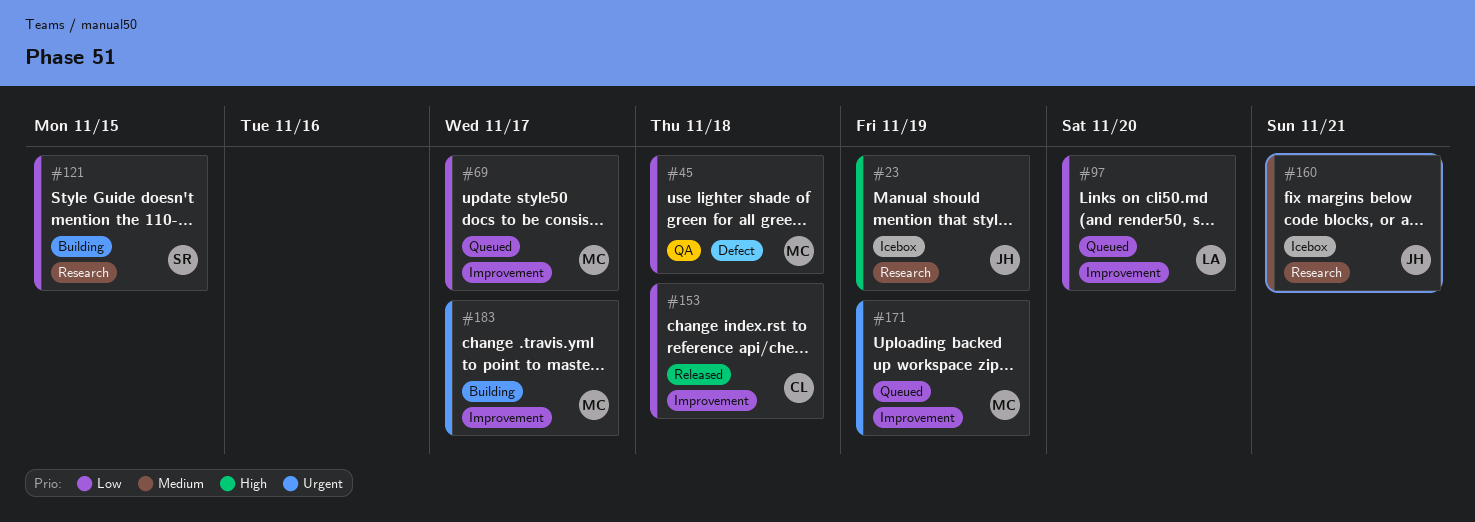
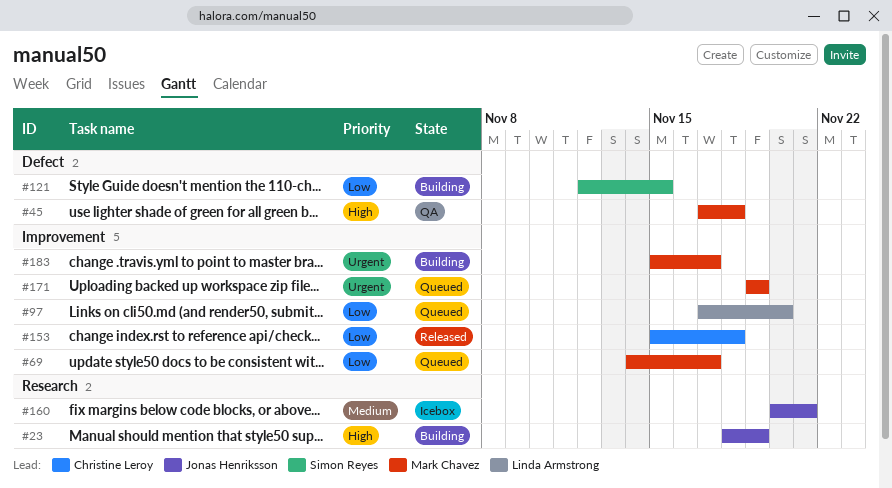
#23, status: Icebox -> Building
#45, priority: Low -> High
#121, label: Research -> Defect

